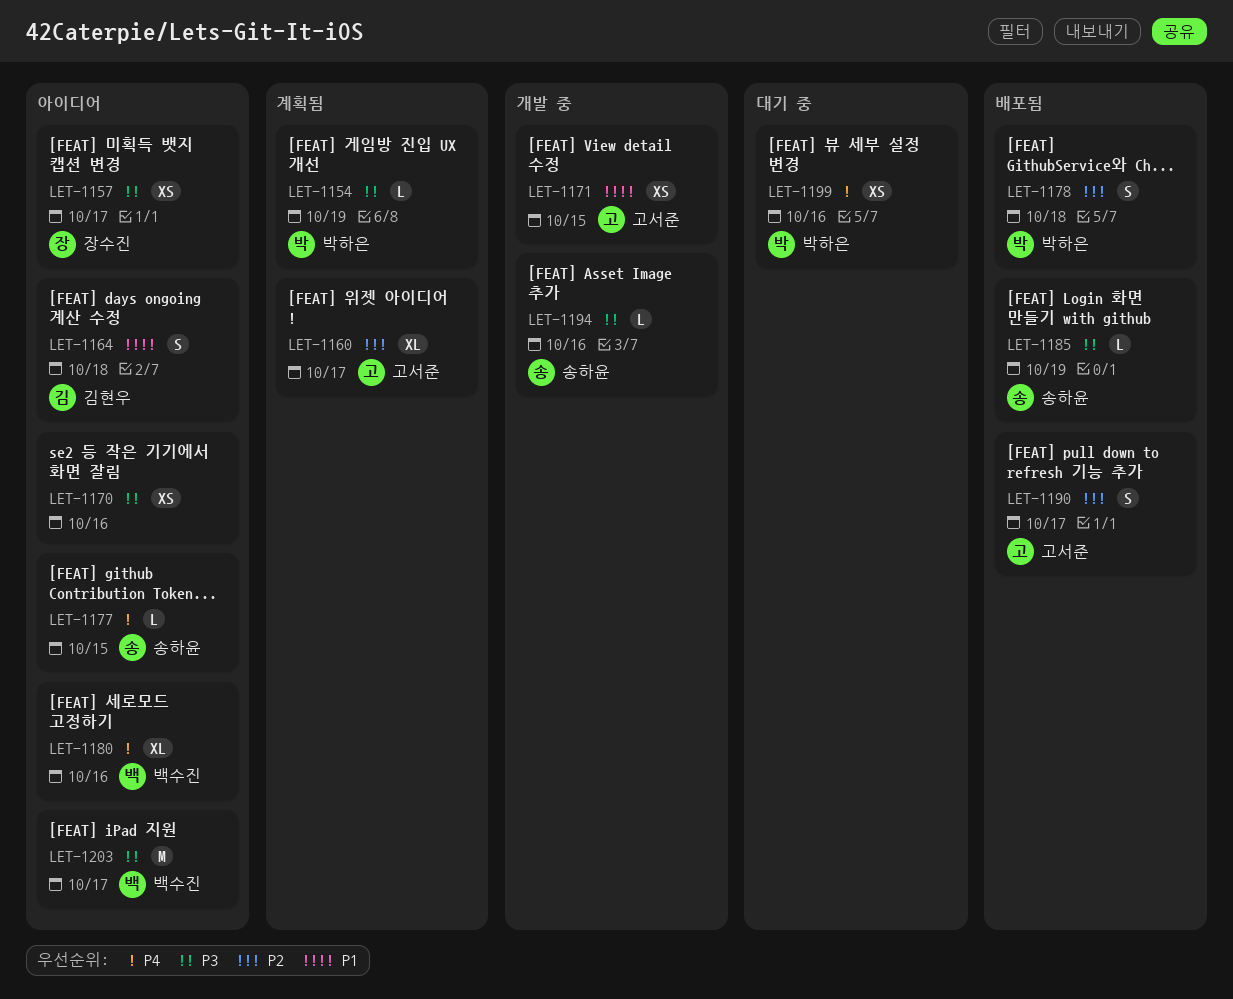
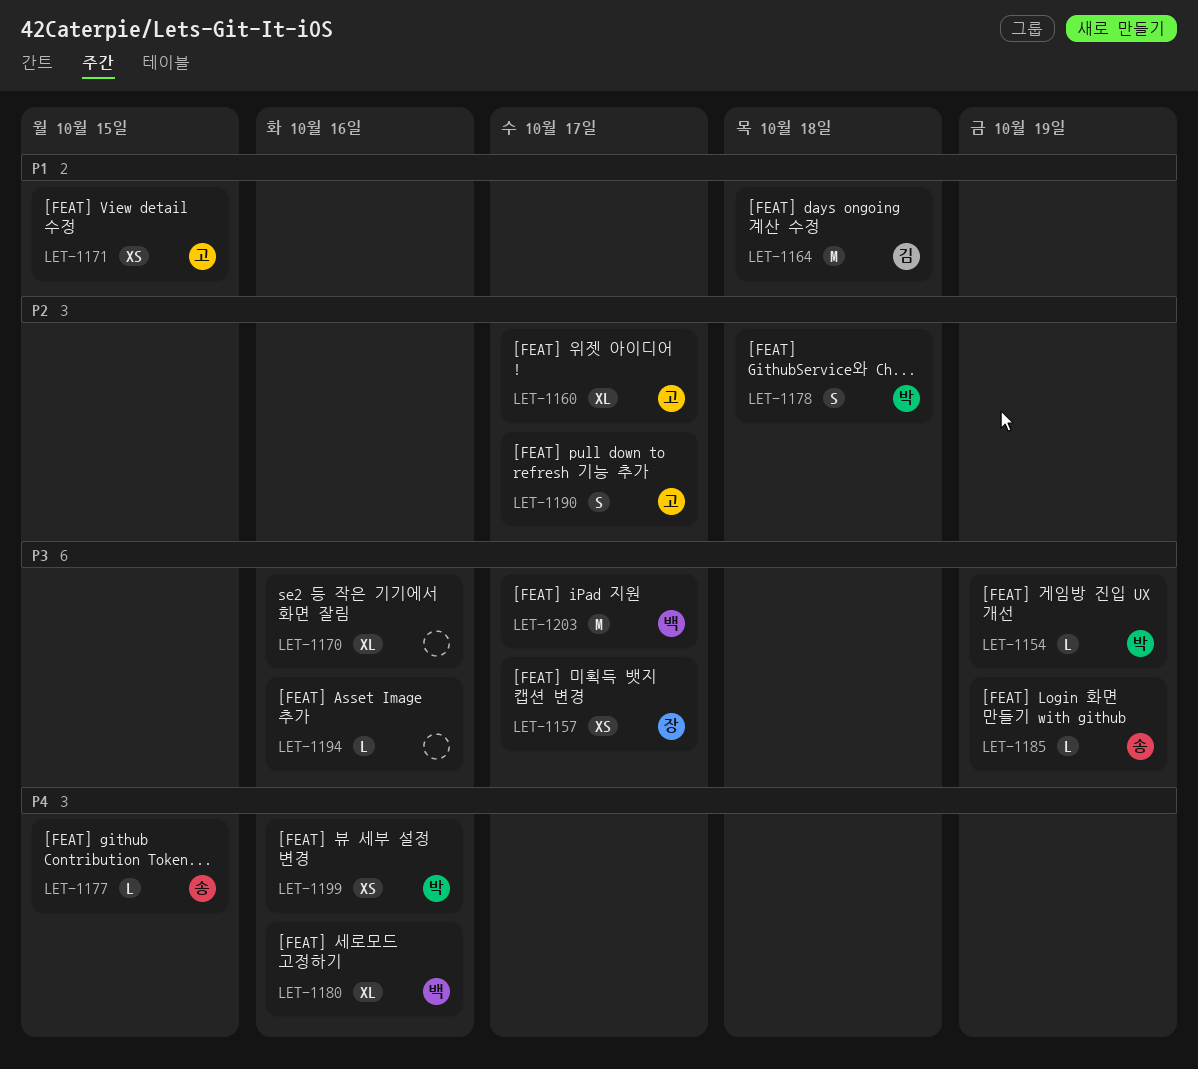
LET-1164, estimate: S -> M
LET-1170, estimate: XS -> XL
LET-1194, owner: 송하윤 -> none

